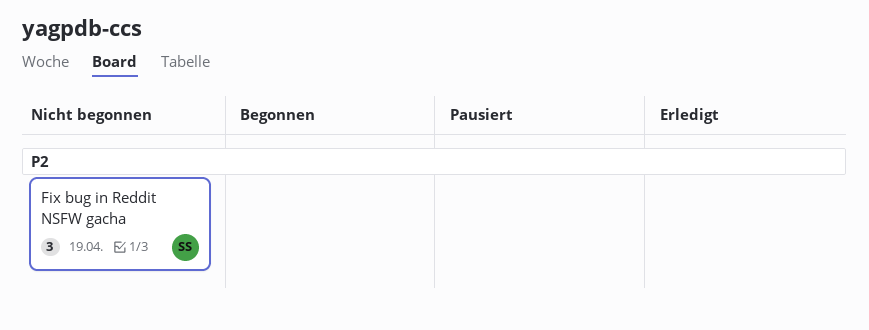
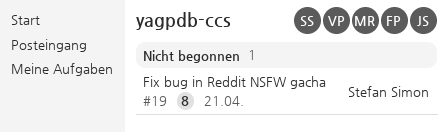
Fix bug in Reddit NSFW gacha, estimate: 3 -> 8
Fix bug in Reddit NSFW gacha, due: Apr 19 -> Apr 21

